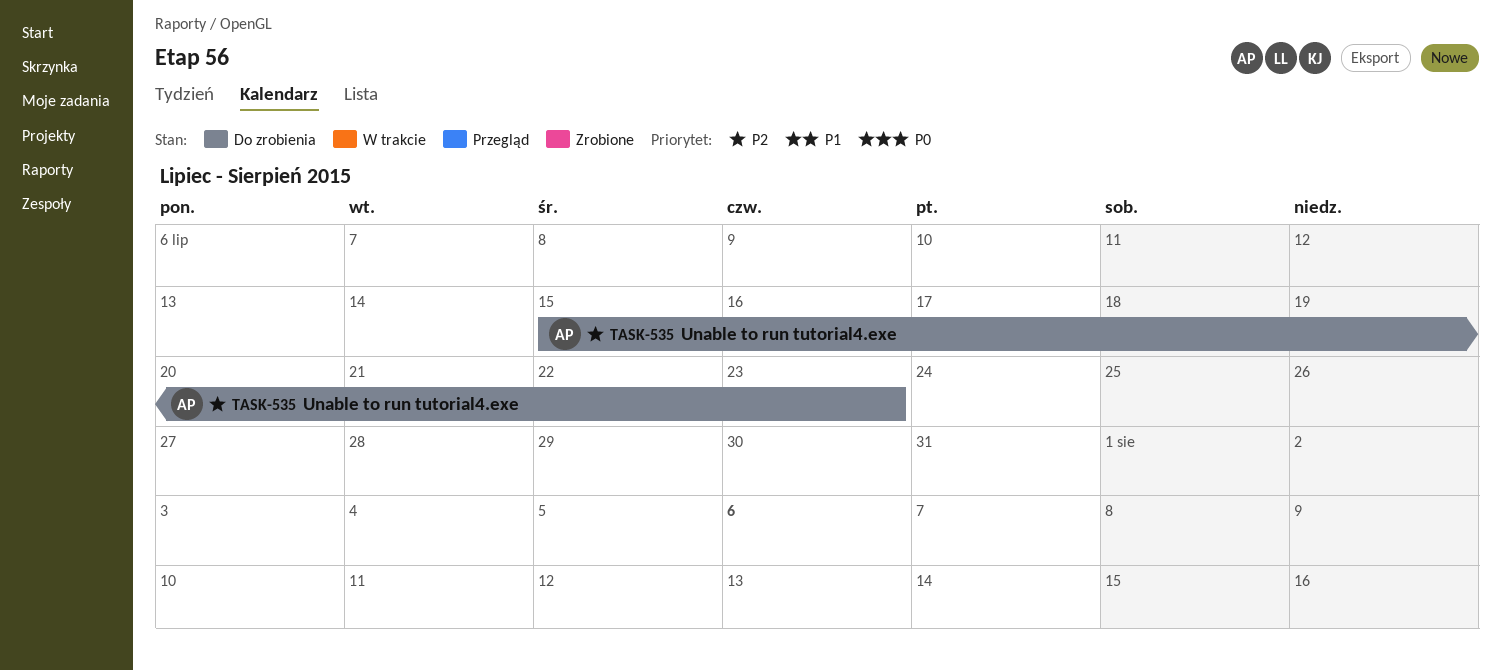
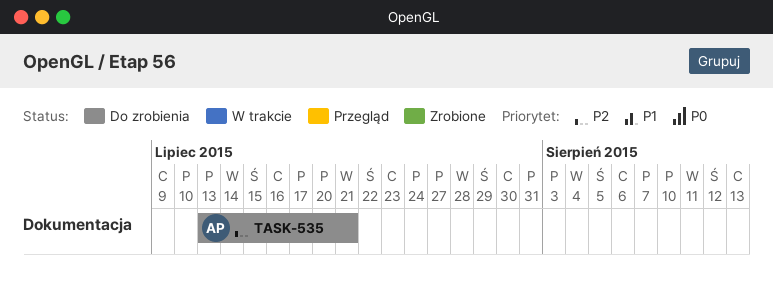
TASK-535, start: Jul 15 -> Jul 13
TASK-535, due: Jul 23 -> Jul 21

